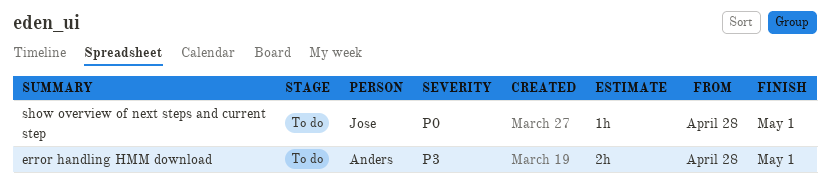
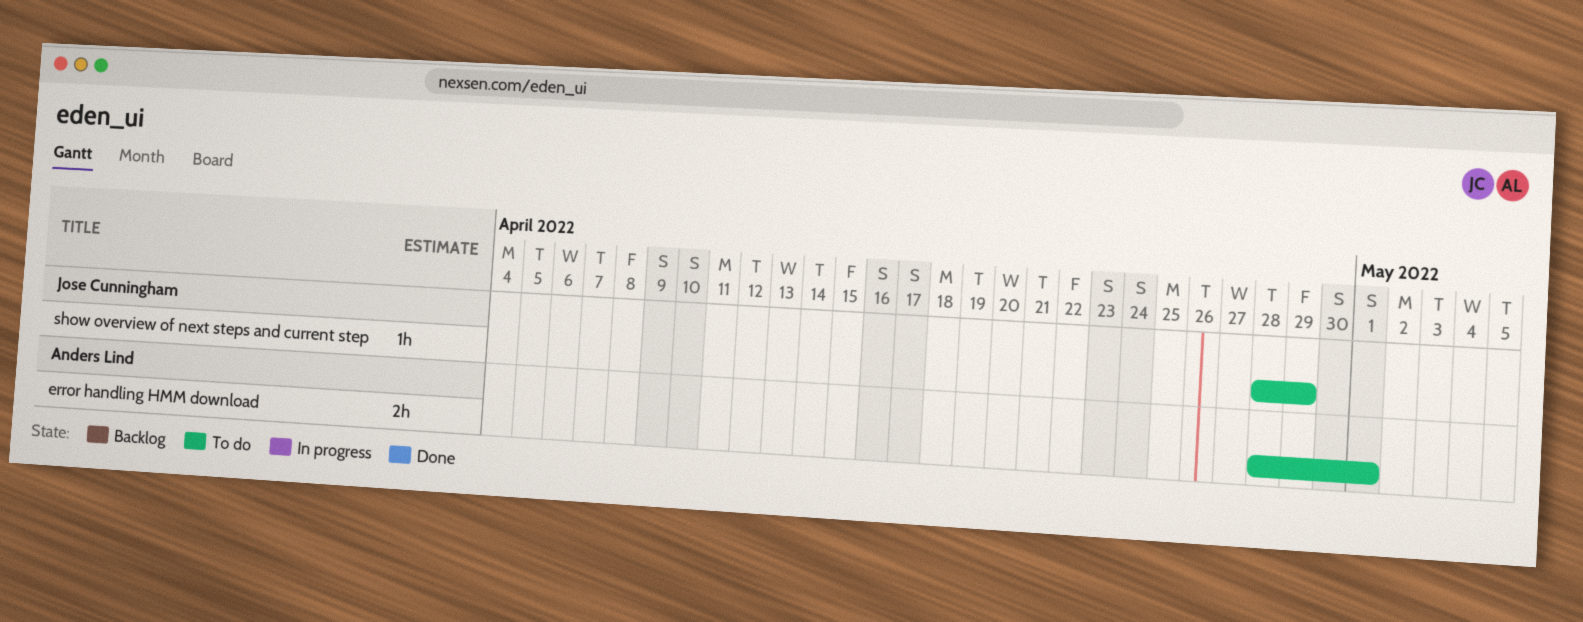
show overview of next steps and current step, due: May 1 -> Apr 29

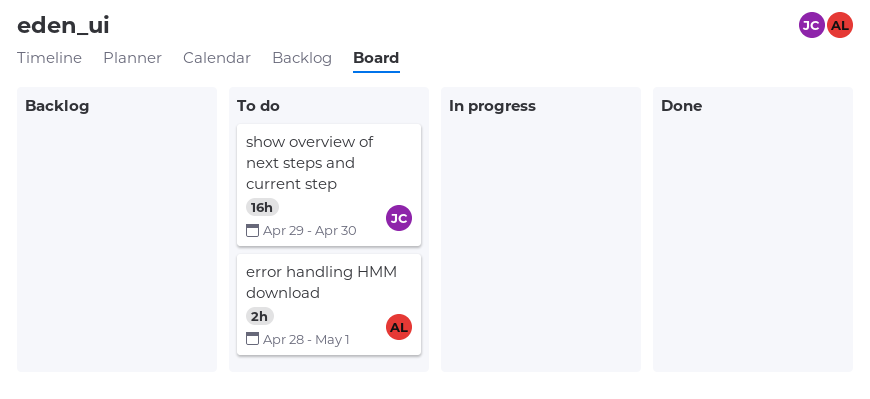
show overview of next steps and current step, estimate: 1h -> 16h
show overview of next steps and current step, start: Apr 28 -> Apr 29
show overview of next steps and current step, due: Apr 29 -> Apr 30

